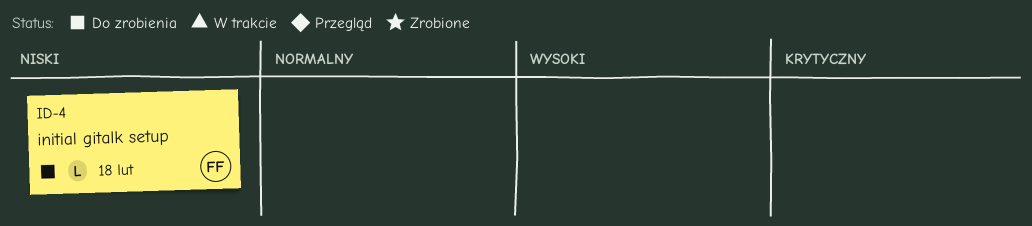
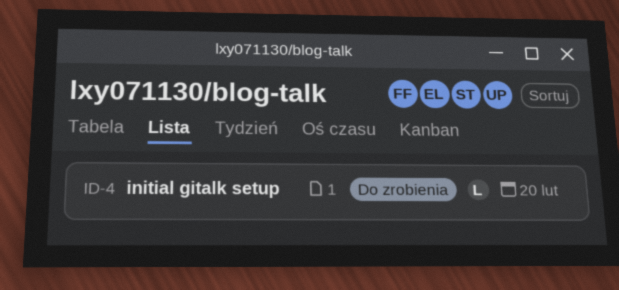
ID-4, due: Feb 18 -> Feb 20

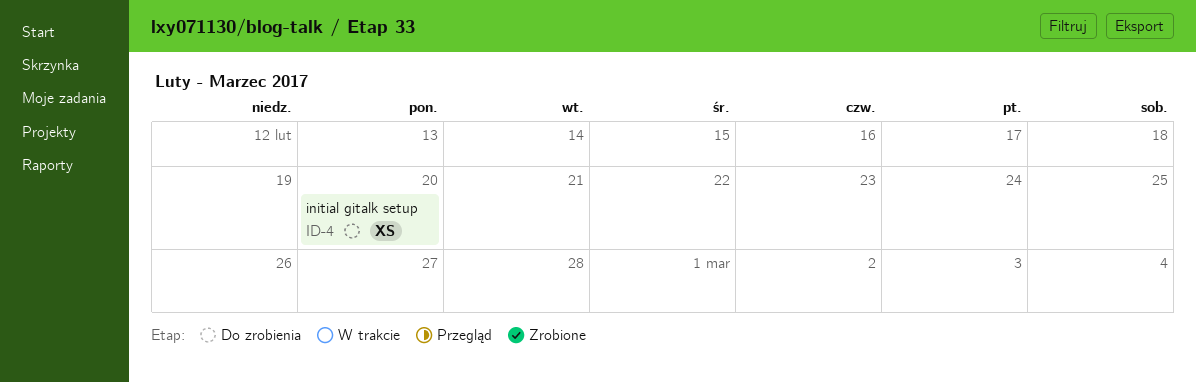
ID-4, estimate: L -> XS

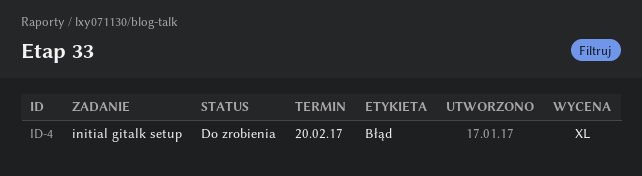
ID-4, estimate: XS -> XL

